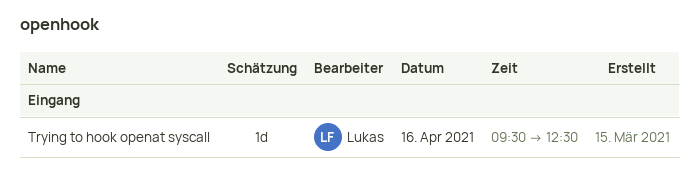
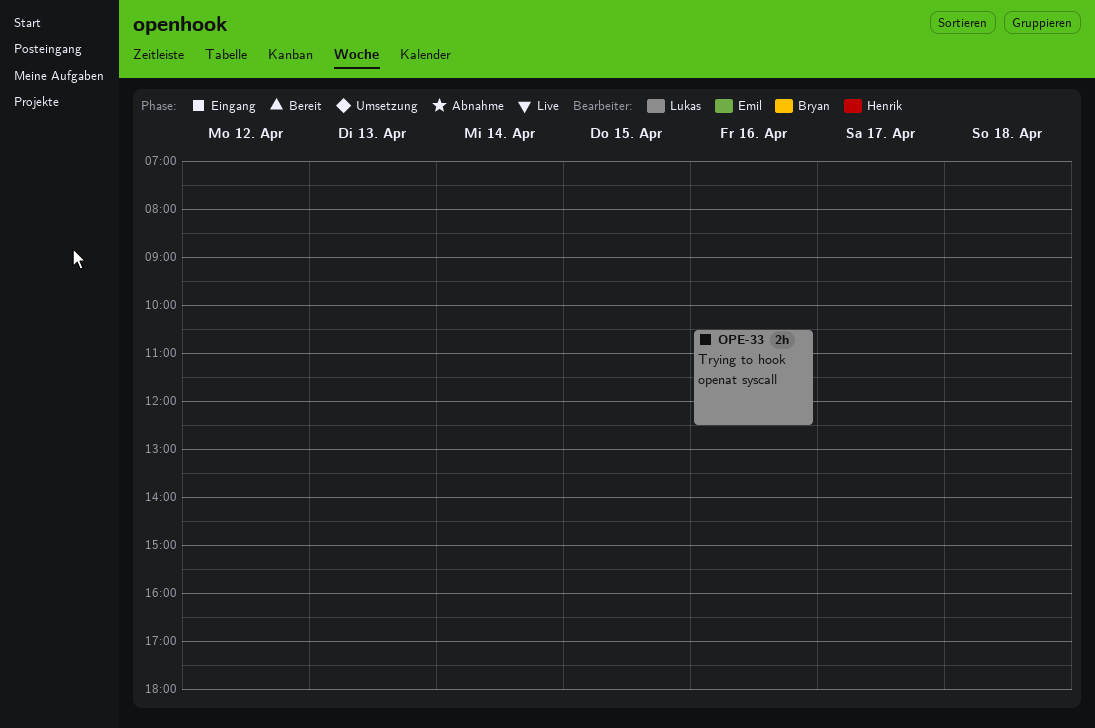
Trying to hook openat syscall, estimate: 1d -> 2h
Trying to hook openat syscall, begins: 09:30 -> 10:30

